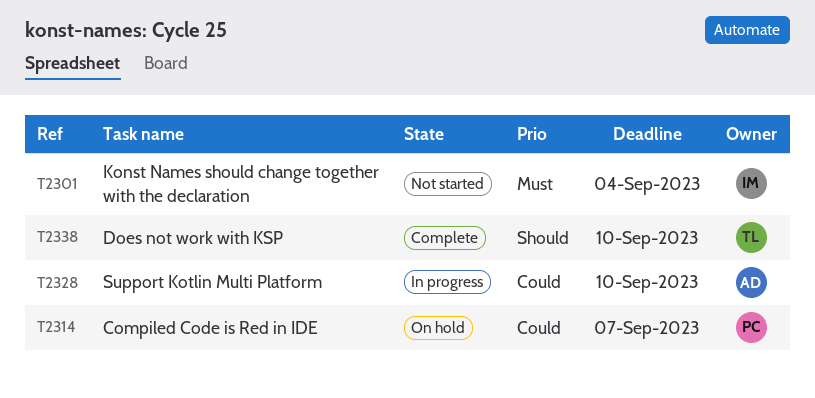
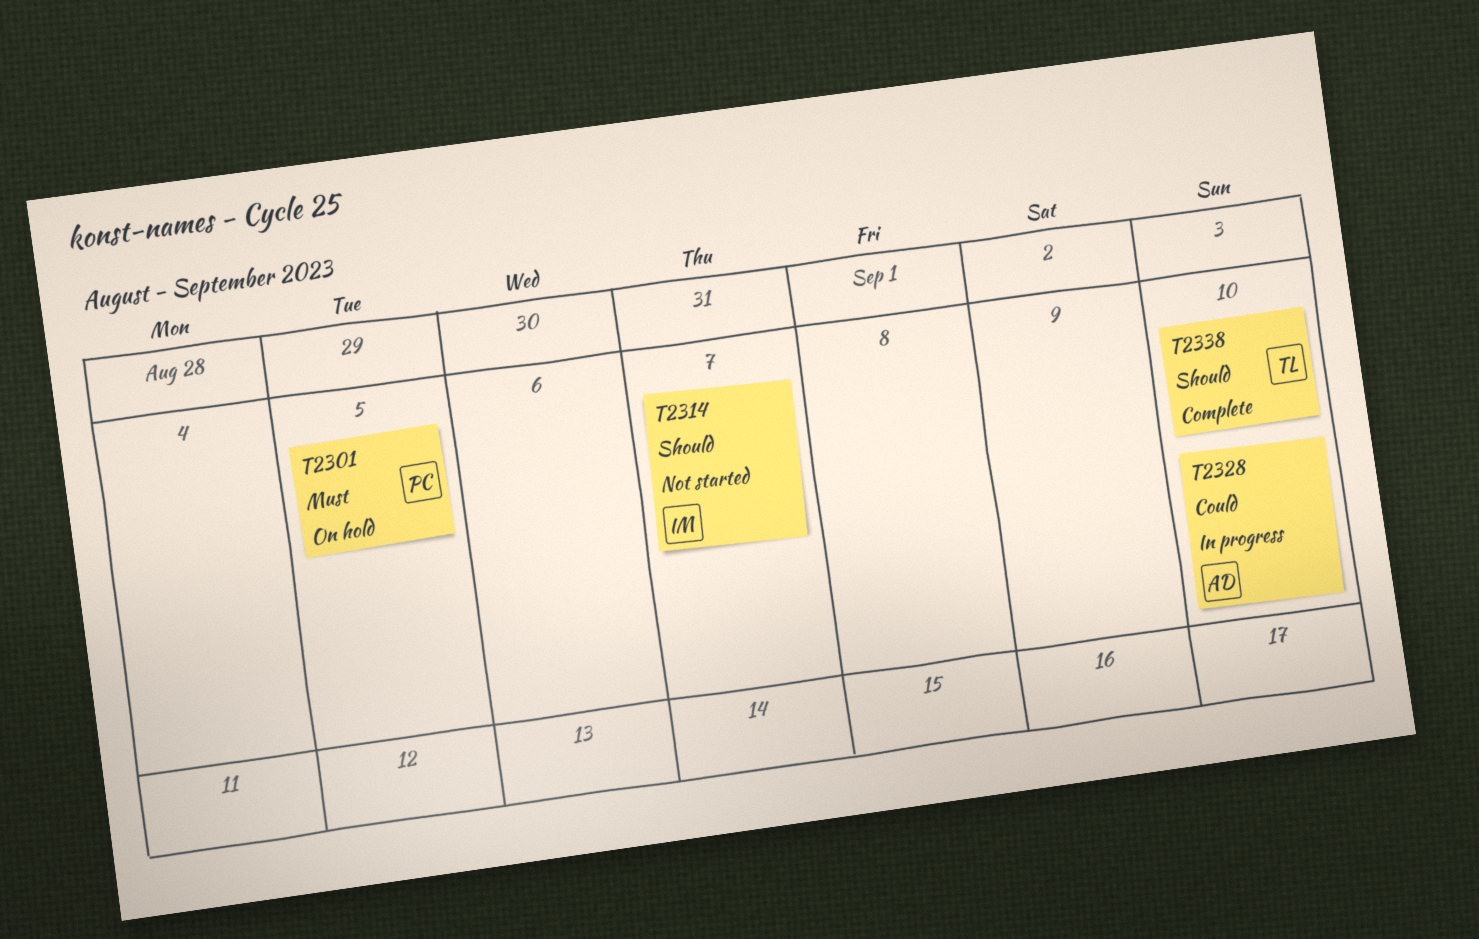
T2301, status: Not started -> On hold
T2301, owner: IM -> PC
T2301, due: Sep 4 -> Sep 5
T2314, status: On hold -> Not started
T2314, owner: PC -> IM
T2314, priority: Could -> Should

